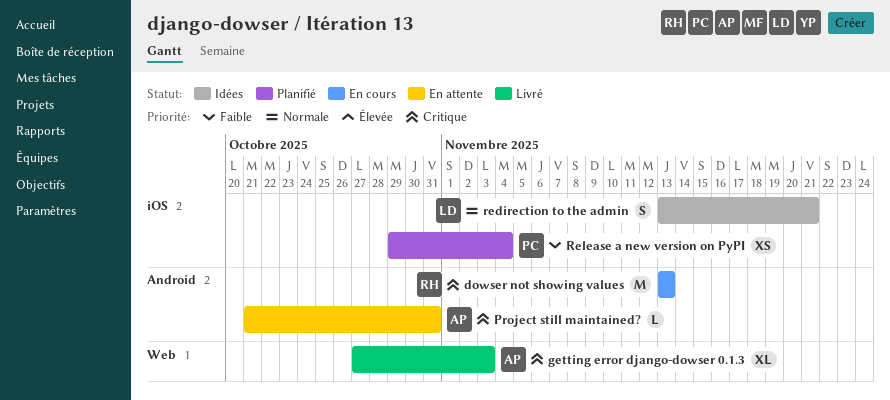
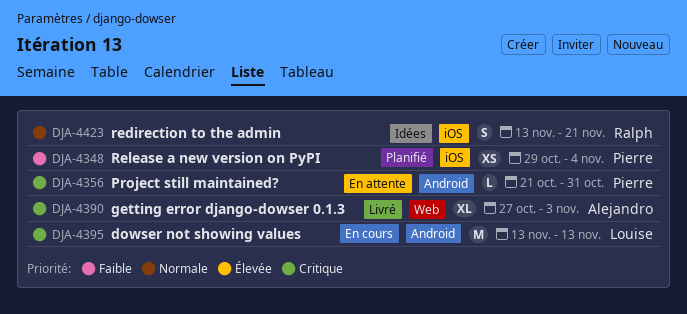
dowser not showing values, owner: Ralph -> Louise
Project still maintained?, owner: Alejandro -> Pierre
redirection to the admin, owner: Louise -> Ralph

